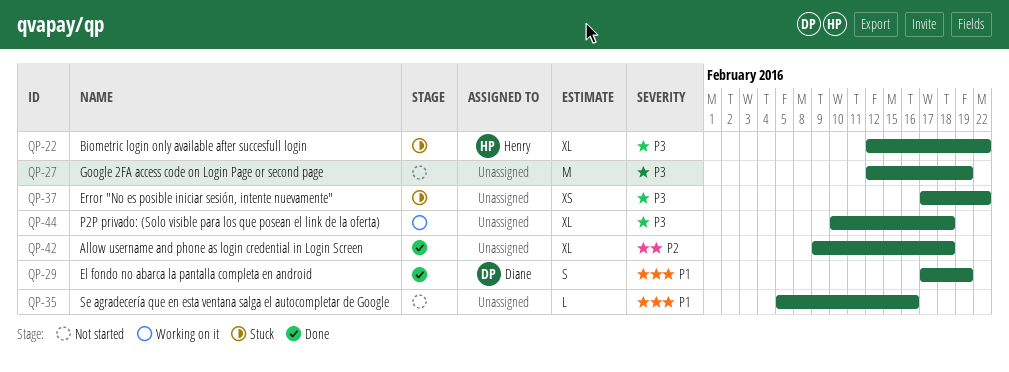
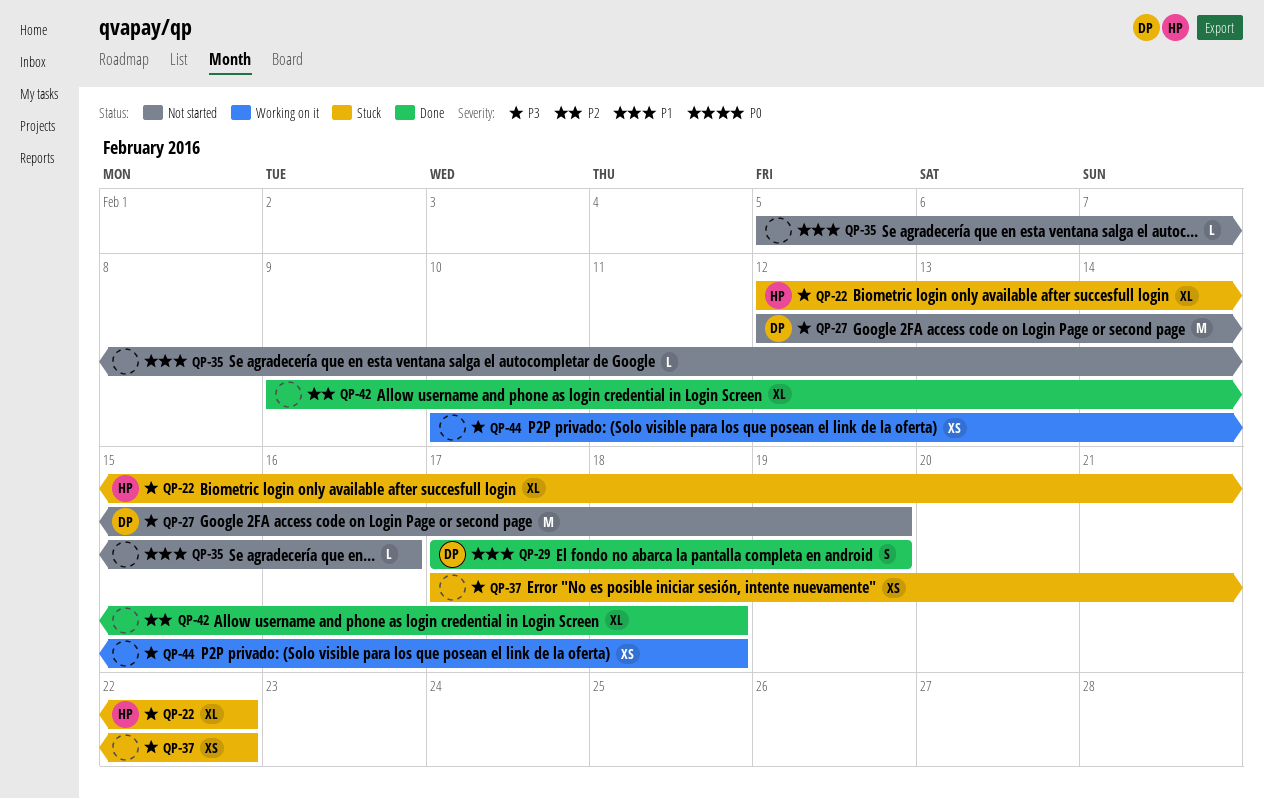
QP-27, owner: none -> Diane
QP-44, estimate: XL -> XS

